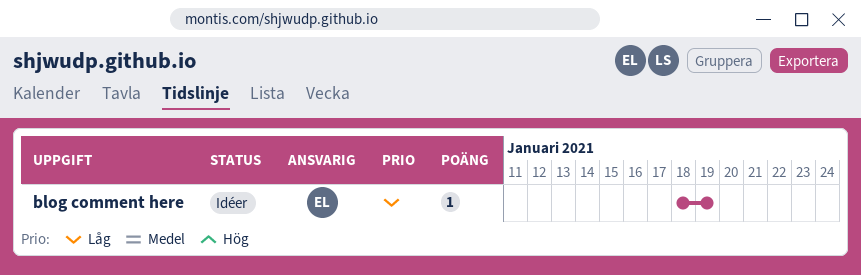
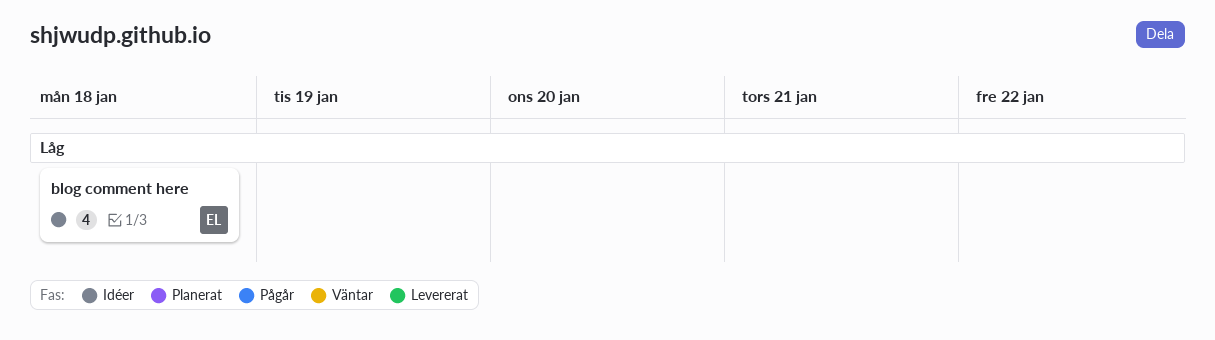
blog comment here, estimate: 1 -> 4
blog comment here, due: Jan 19 -> Jan 18

